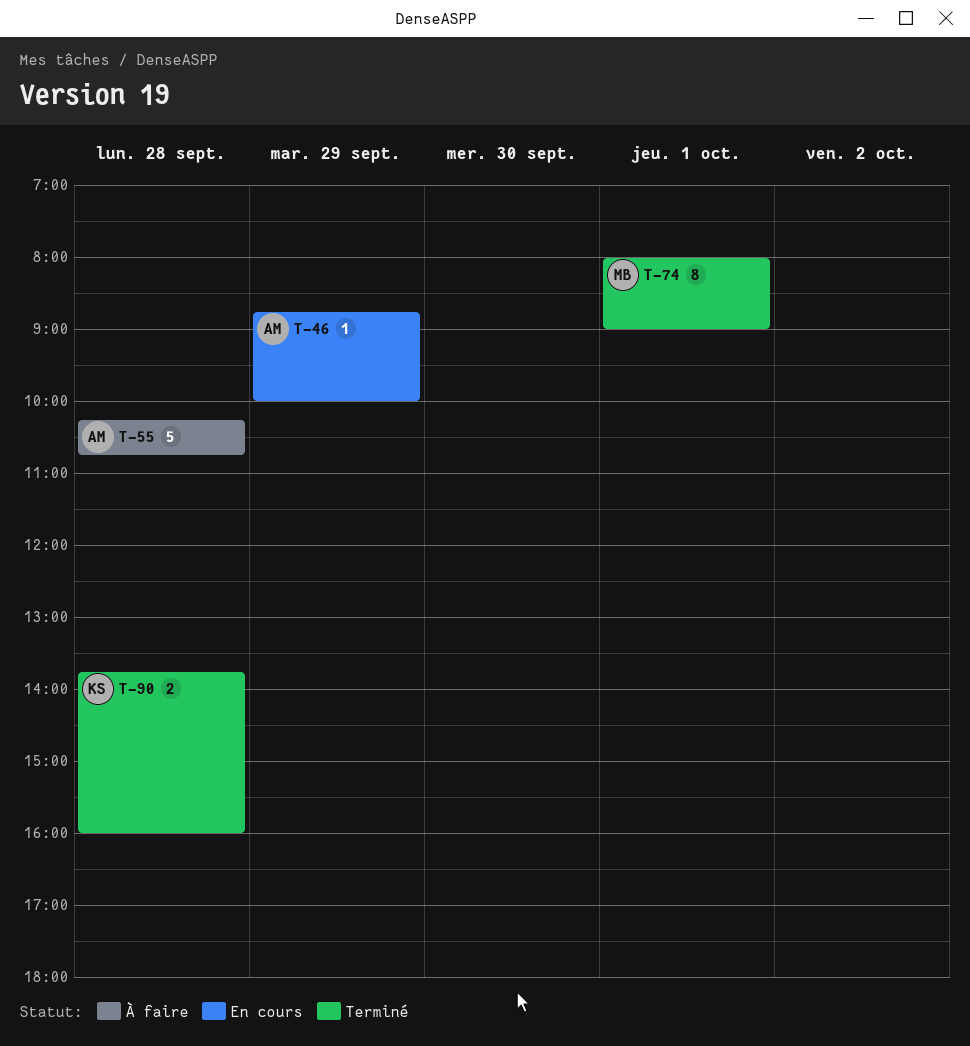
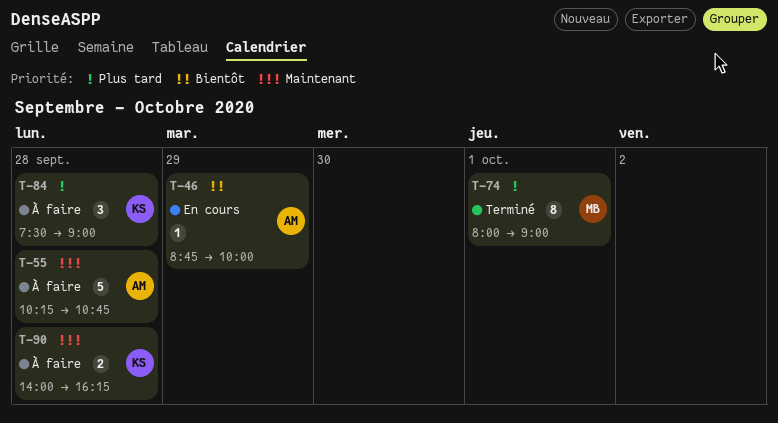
T-84: none -> present
T-90, status: Terminé -> À faire
T-90, begins: 13:45 -> 14:00
T-90, ends: 16:00 -> 16:15

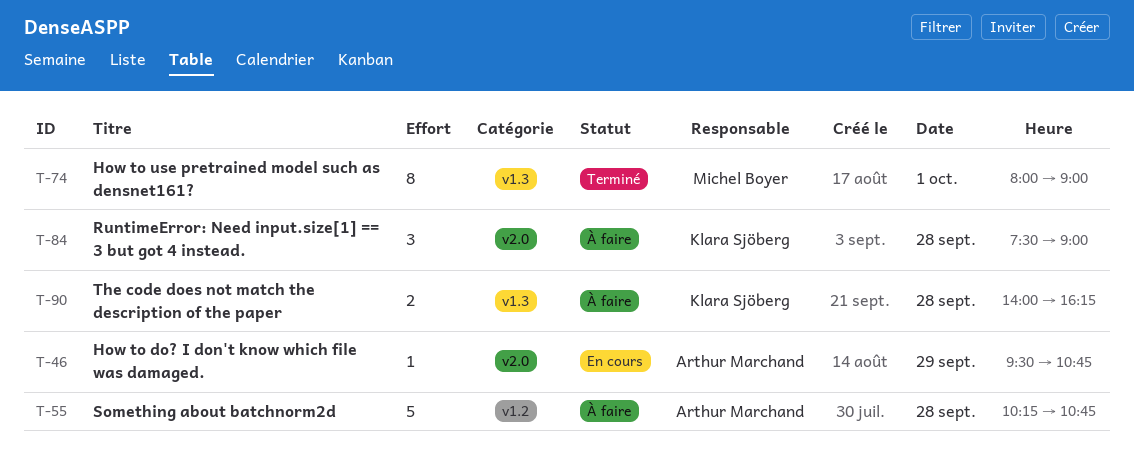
T-46, begins: 08:45 -> 09:30
T-46, ends: 10:00 -> 10:45

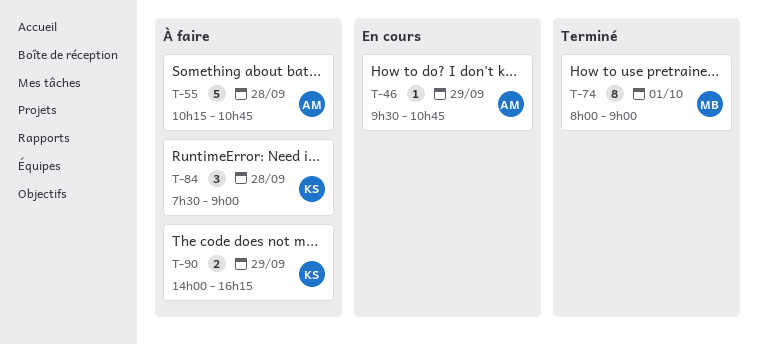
T-90, day: Sep 28 -> Sep 29

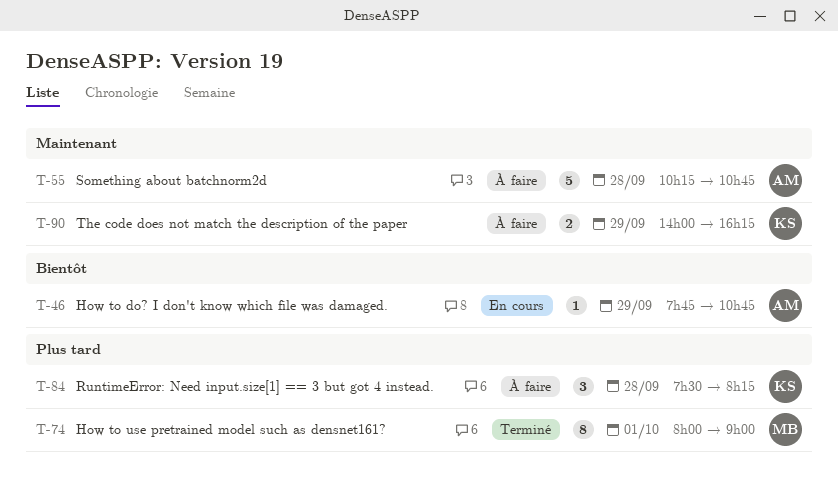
T-46, begins: 09:30 -> 07:45
T-84, ends: 09:00 -> 08:15

